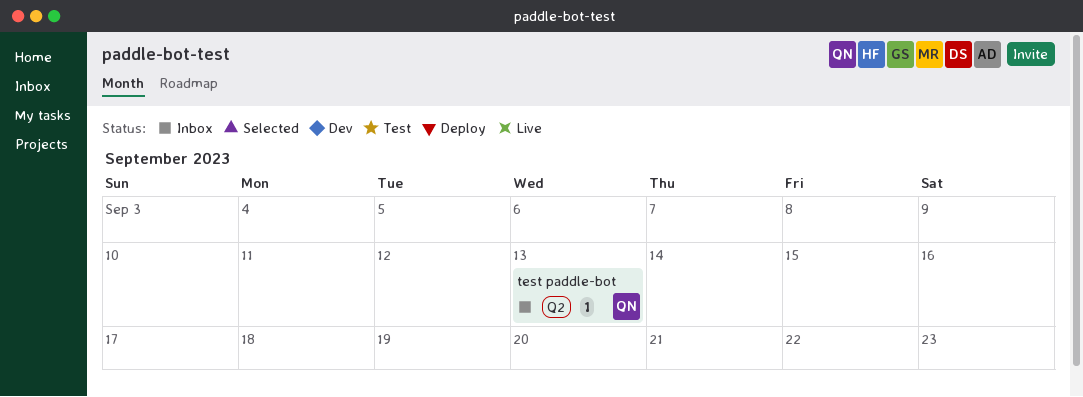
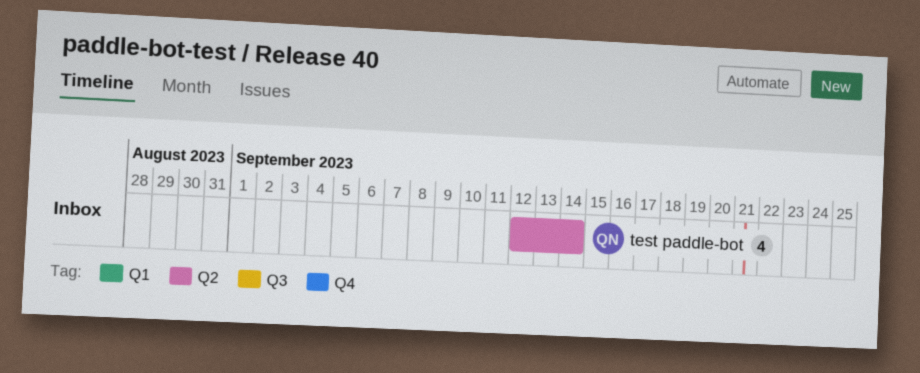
test paddle-bot, estimate: 1 -> 4
test paddle-bot, due: Sep 13 -> Sep 14

